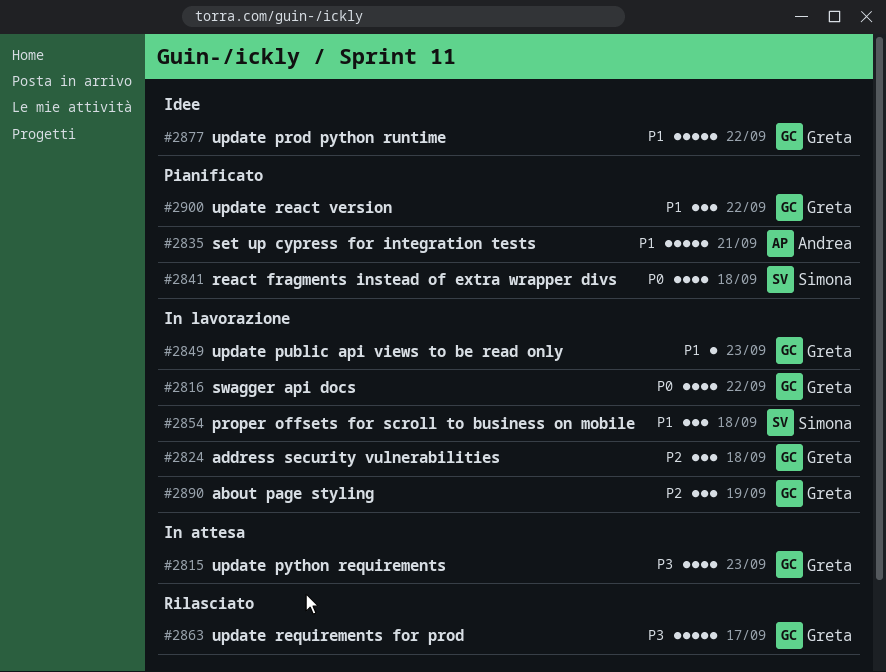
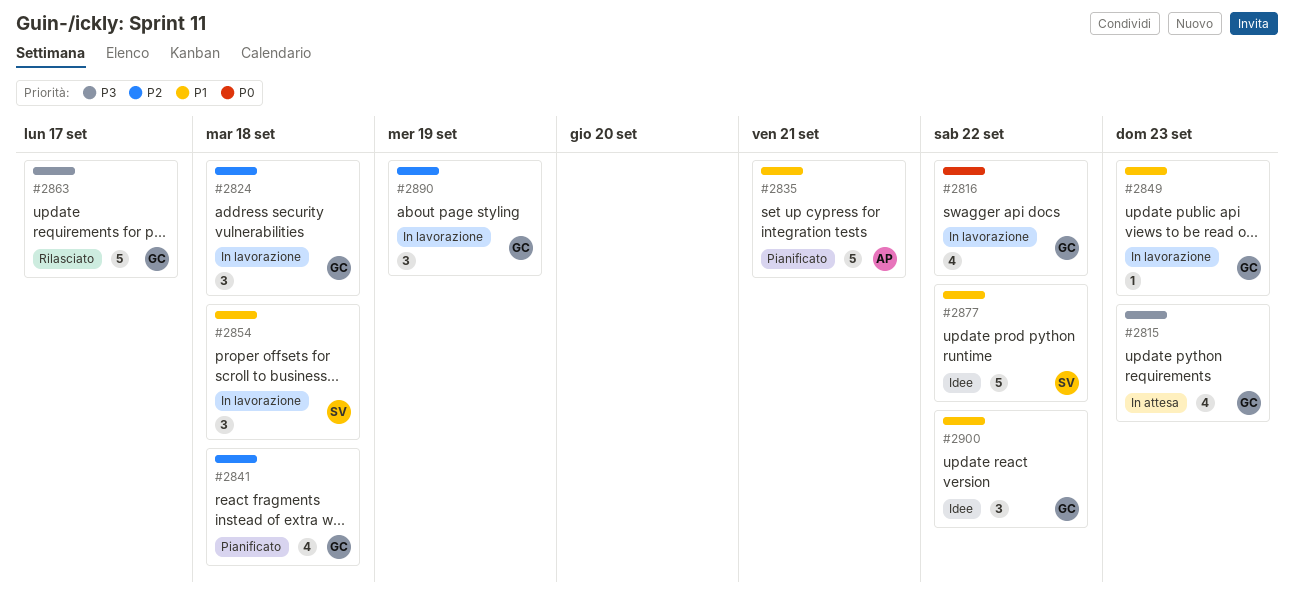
#2841, owner: Simona -> Greta
#2841, priority: P0 -> P2
#2877, owner: Greta -> Simona
#2900, status: Pianificato -> Idee

